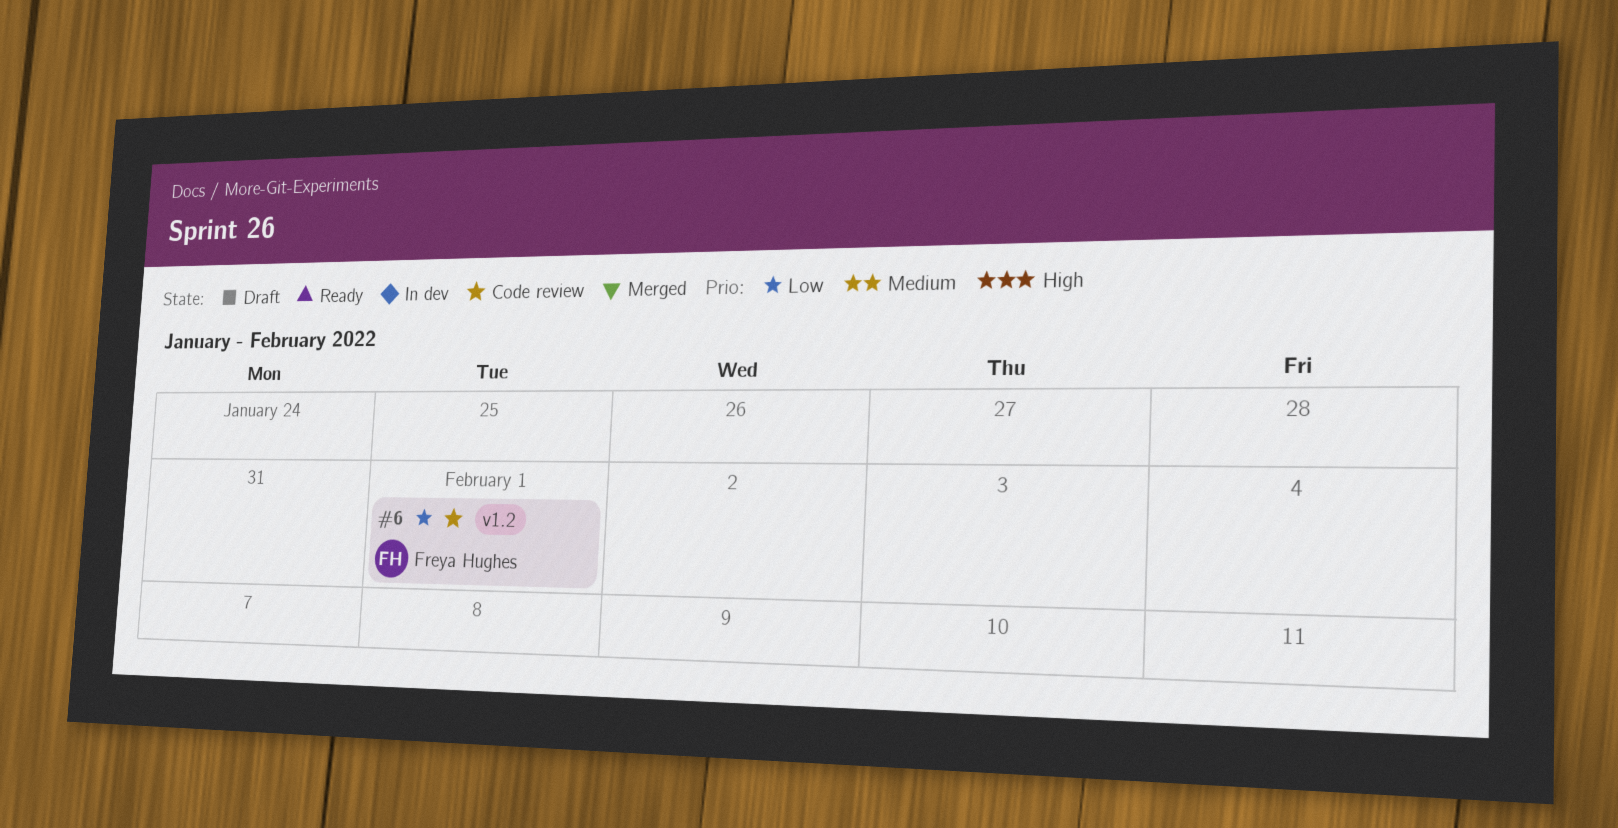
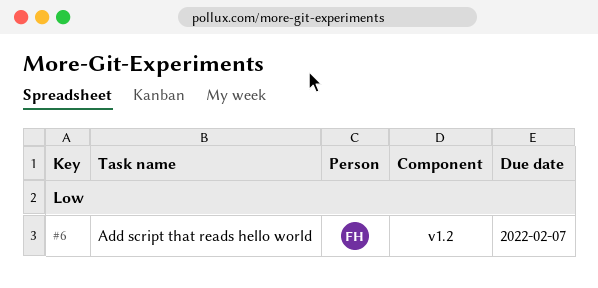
#6, due: Feb 1 -> Feb 7

